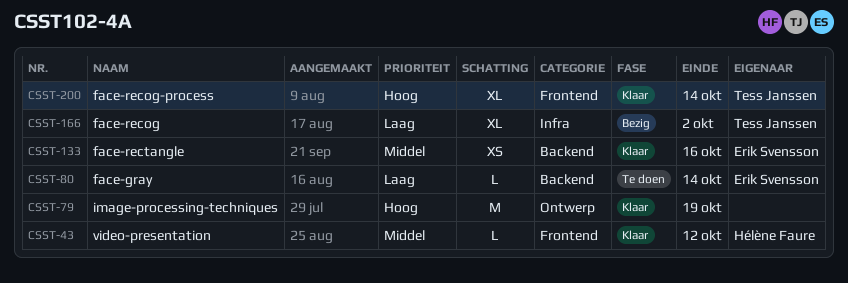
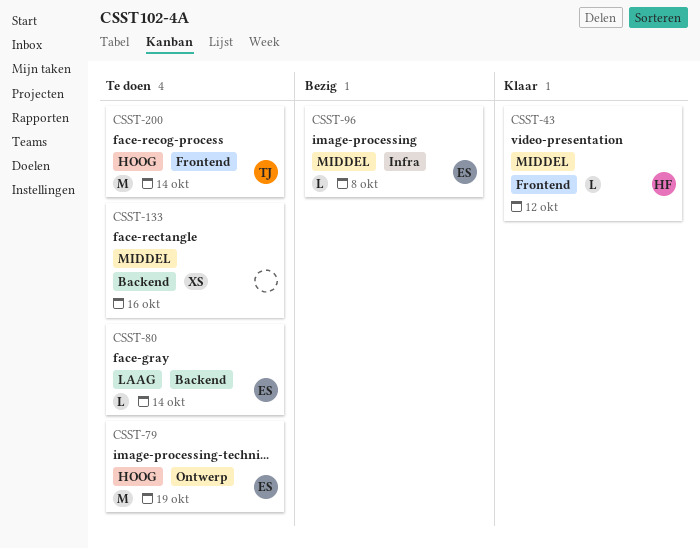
CSST-79, status: Klaar -> Te doen
CSST-79, owner: none -> Erik Svensson
CSST-96: none -> present
CSST-133, status: Klaar -> Te doen
CSST-133, owner: Erik Svensson -> none
CSST-166: present -> none
CSST-200, status: Klaar -> Te doen
CSST-200, estimate: XL -> M

